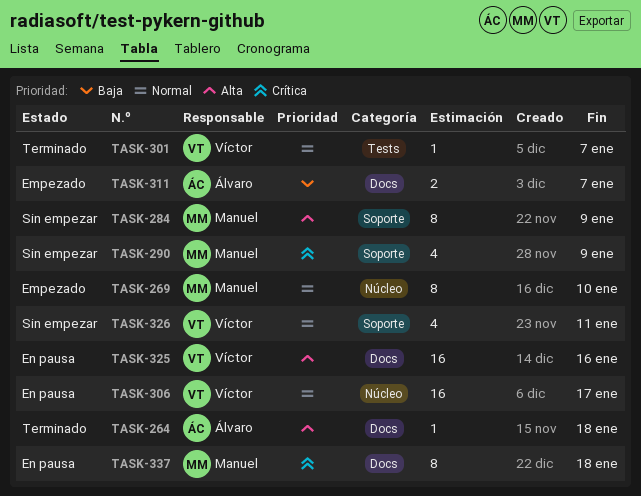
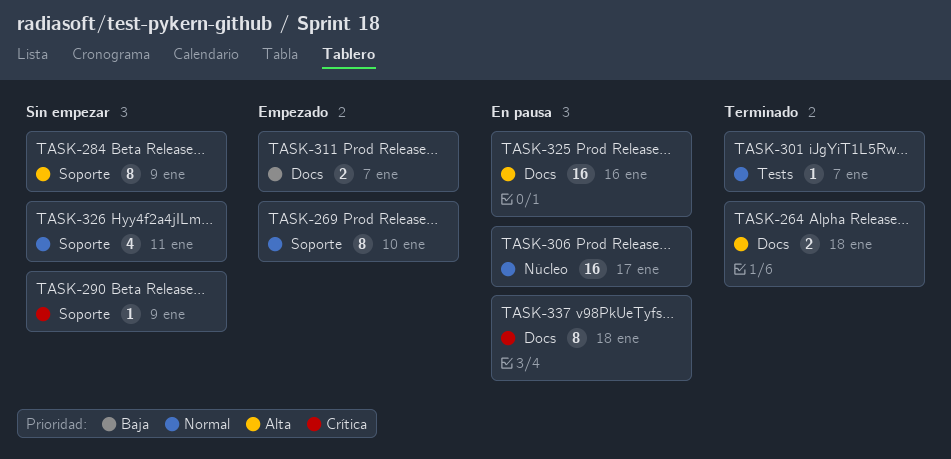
TASK-264, estimate: 1 -> 2
TASK-269, label: Núcleo -> Soporte
TASK-290, estimate: 4 -> 1

